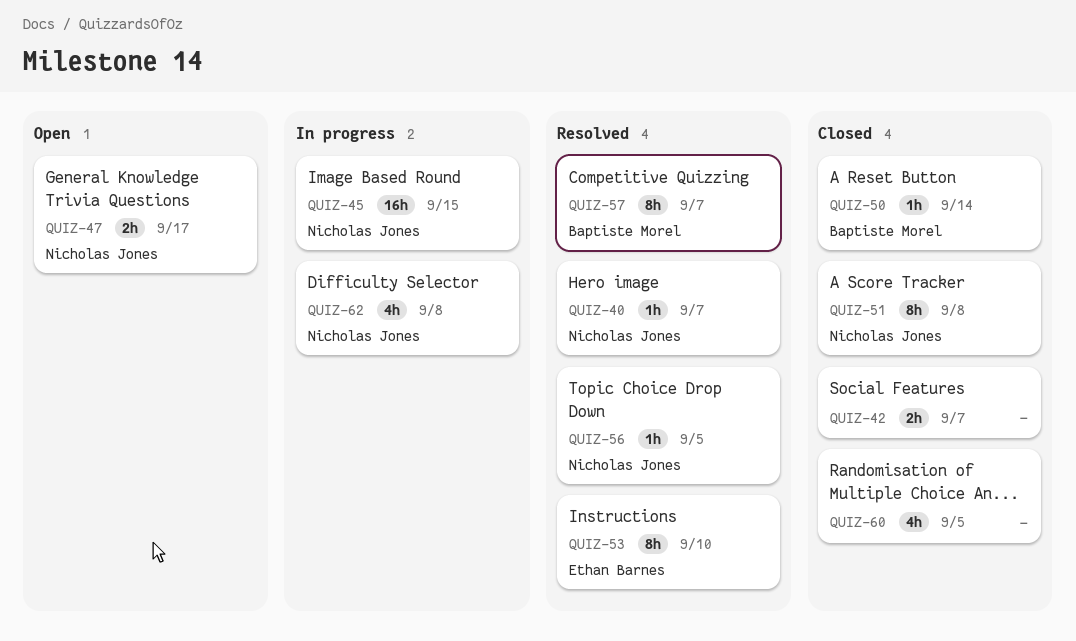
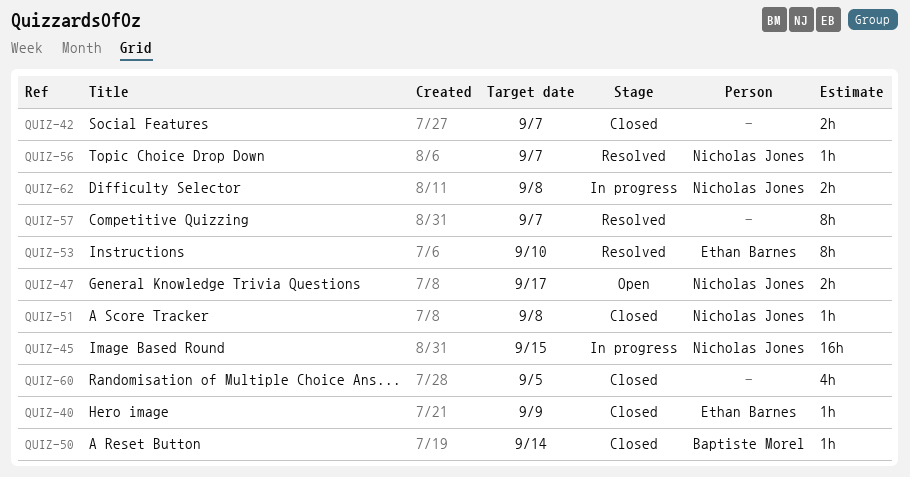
QUIZ-40, status: Resolved -> Closed
QUIZ-40, owner: Nicholas Jones -> Ethan Barnes
QUIZ-40, due: Sep 7 -> Sep 9
QUIZ-51, estimate: 8h -> 1h
QUIZ-56, due: Sep 5 -> Sep 7
QUIZ-57, owner: Baptiste Morel -> none
QUIZ-62, estimate: 4h -> 2h

